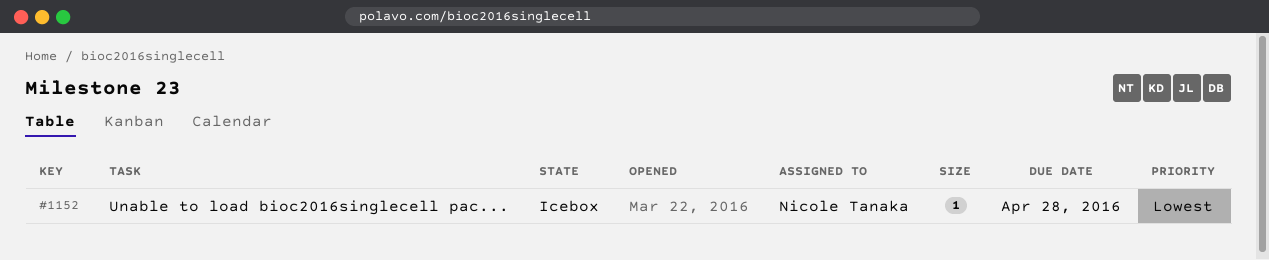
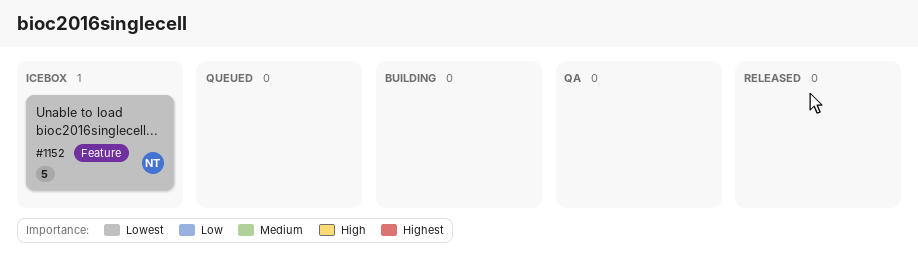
#1152, estimate: 1 -> 5

